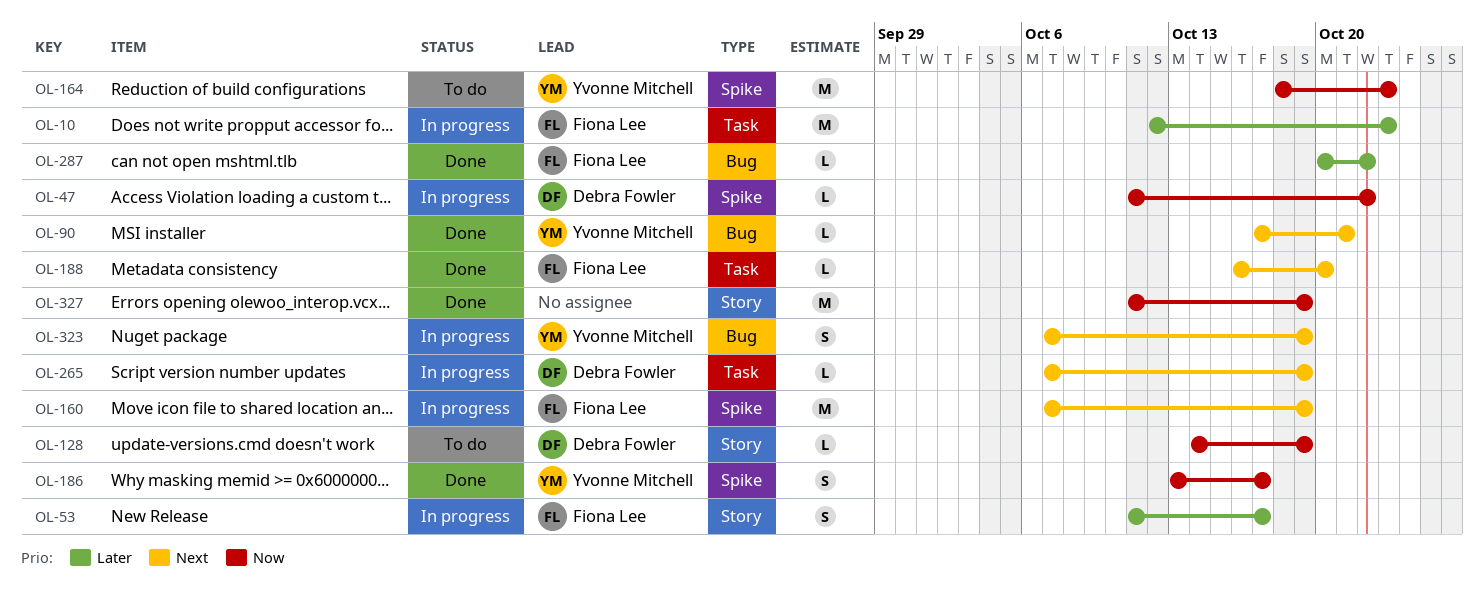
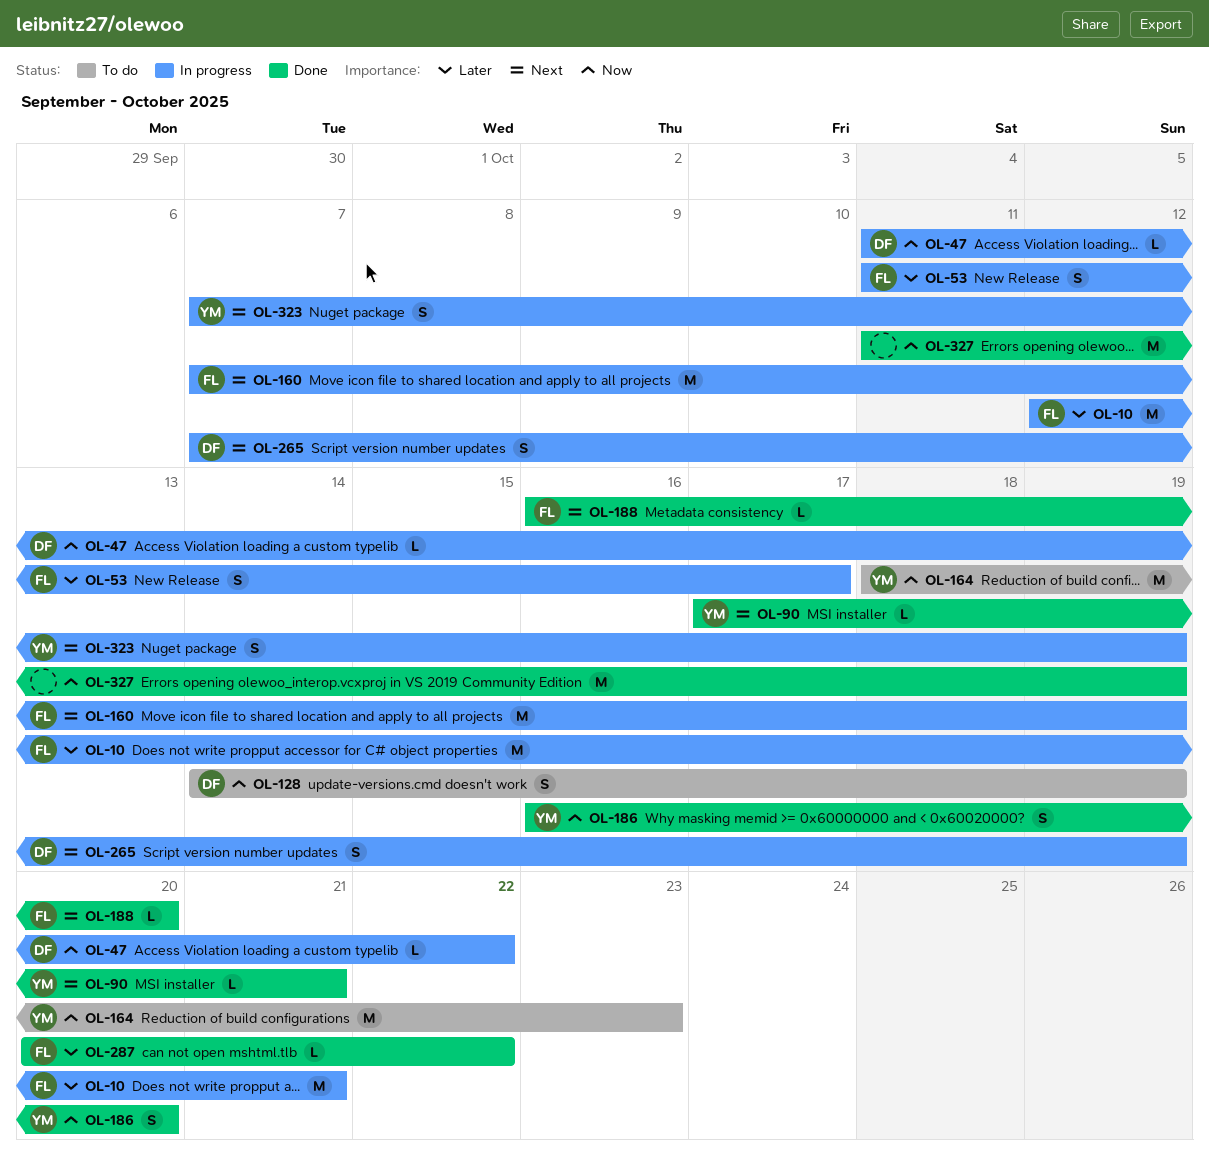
OL-10, due: Oct 23 -> Oct 21
OL-128, estimate: L -> S
OL-186, start: Oct 13 -> Oct 16
OL-186, due: Oct 17 -> Oct 20
OL-265, estimate: L -> S

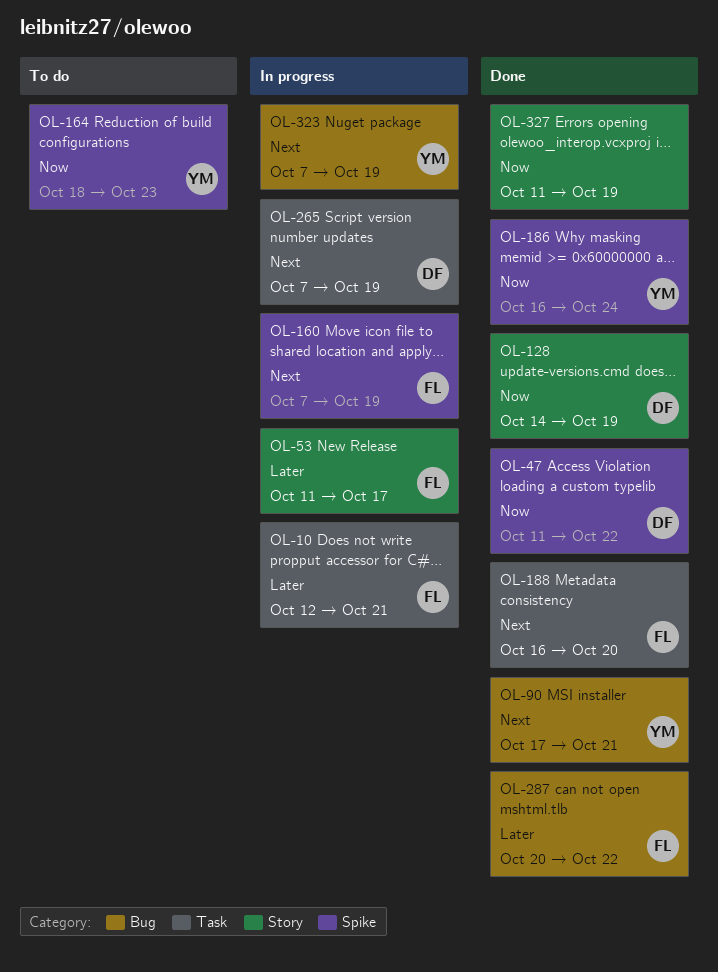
OL-47, status: In progress -> Done
OL-128, status: To do -> Done
OL-186, due: Oct 20 -> Oct 24

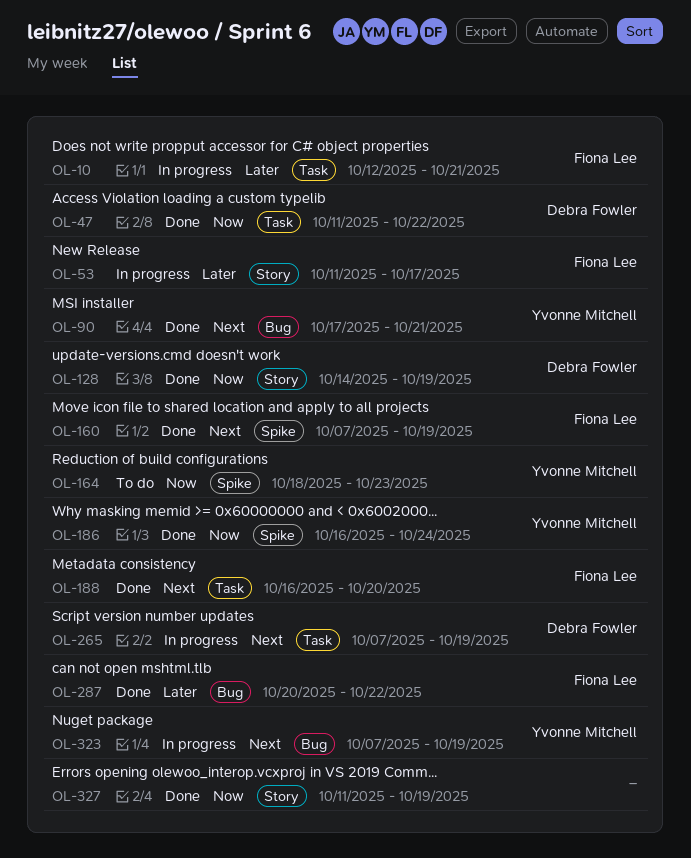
OL-47, label: Spike -> Task
OL-160, status: In progress -> Done

